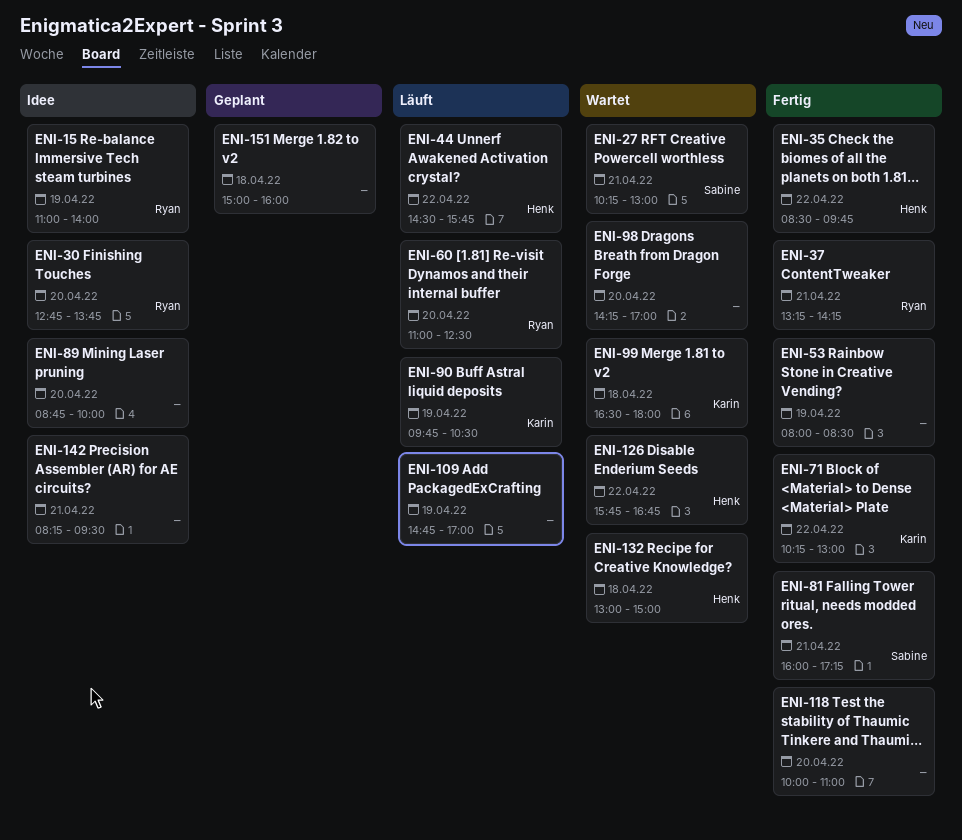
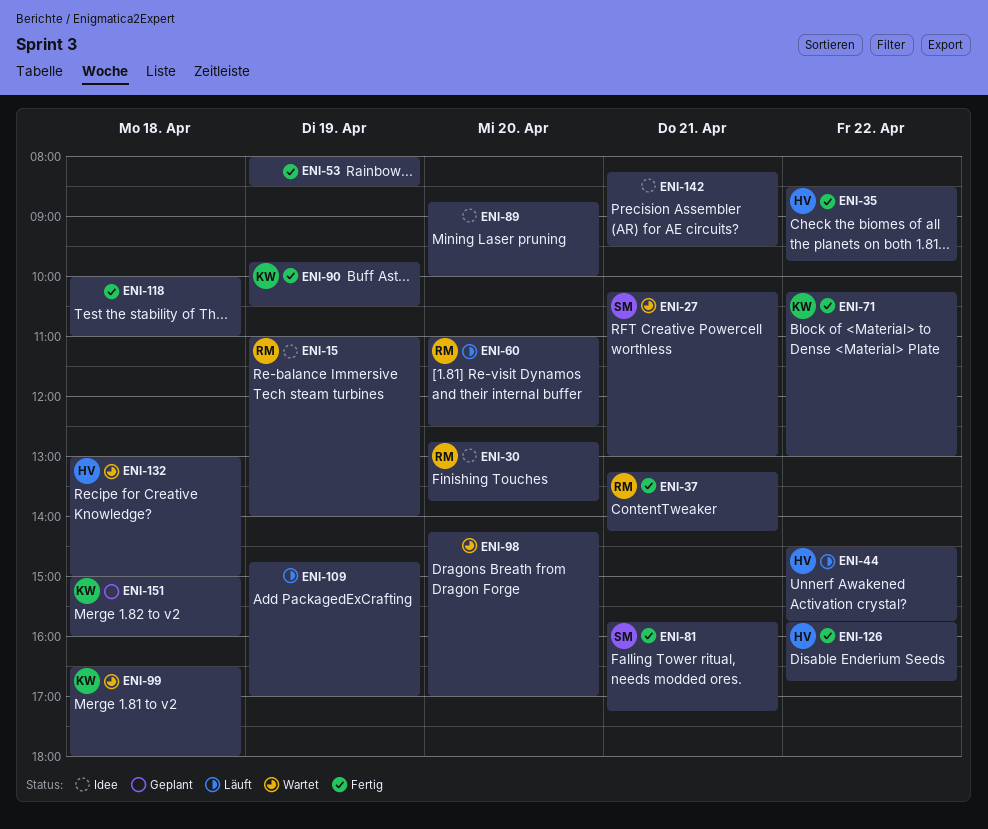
ENI-81, begins: 16:00 -> 15:45
ENI-90, status: Läuft -> Fertig
ENI-118, day: Apr 20 -> Apr 18
ENI-126, status: Wartet -> Fertig
ENI-151, owner: none -> Karin

